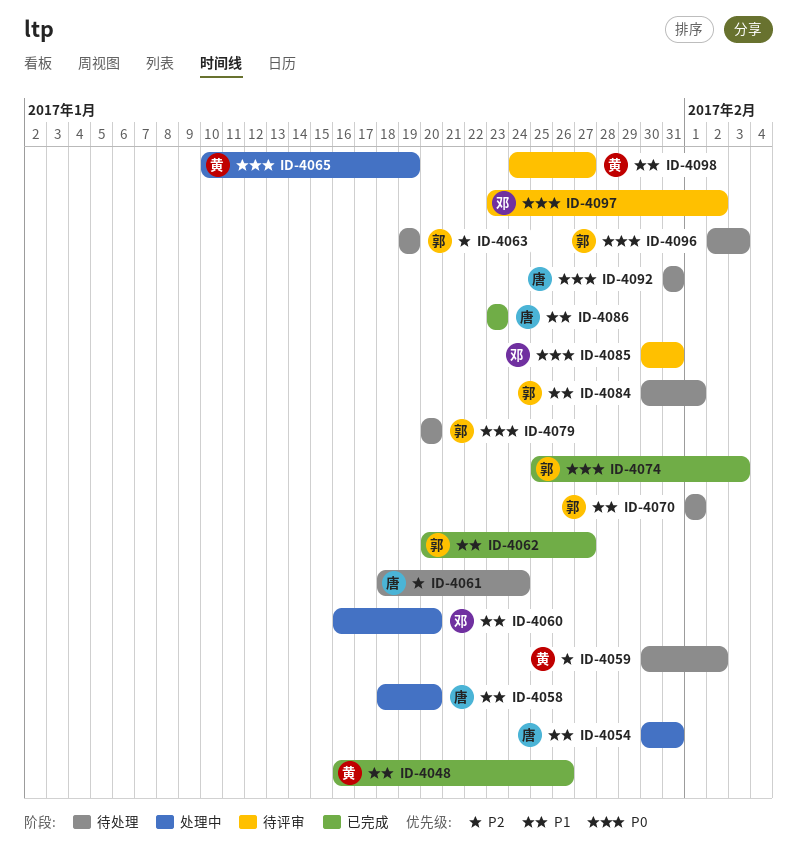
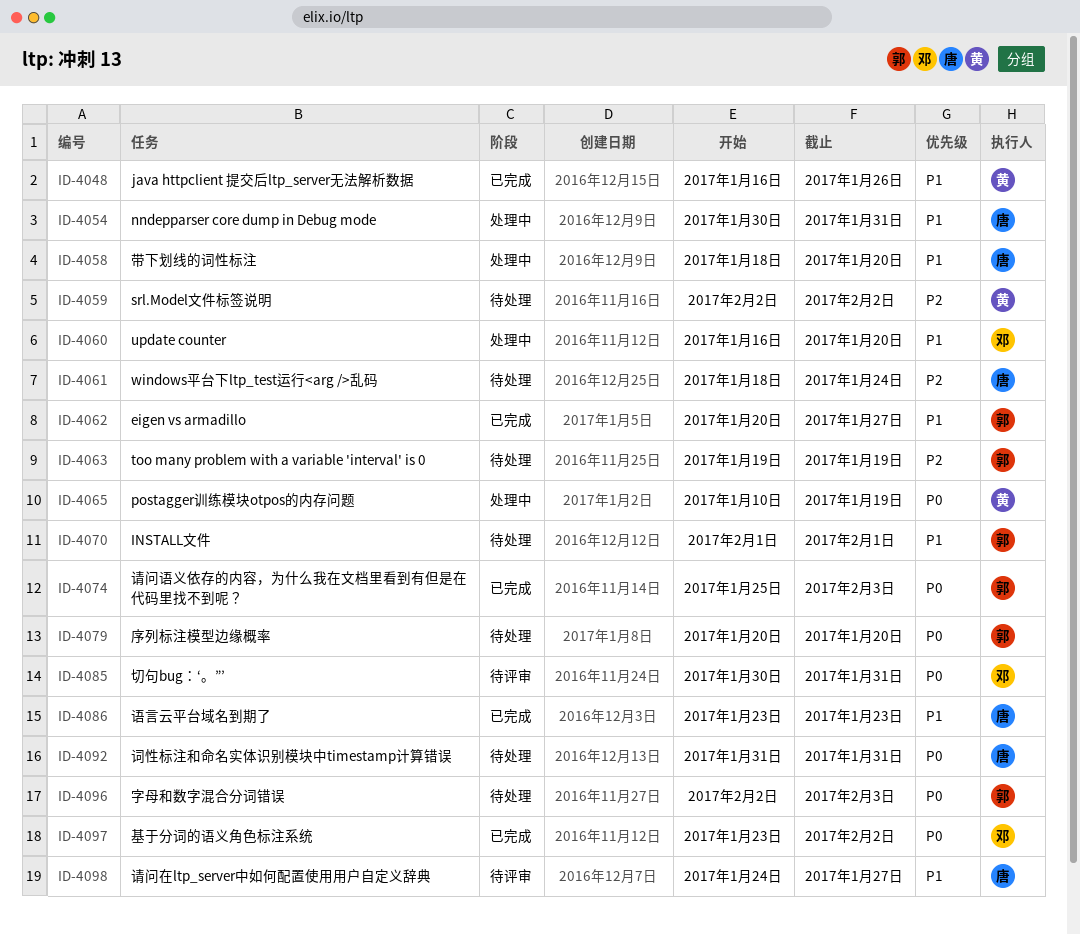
ID-4059, start: Jan 30 -> Feb 2
ID-4084: present -> none
ID-4097, status: 待评审 -> 已完成
ID-4098, owner: 黄 -> 唐

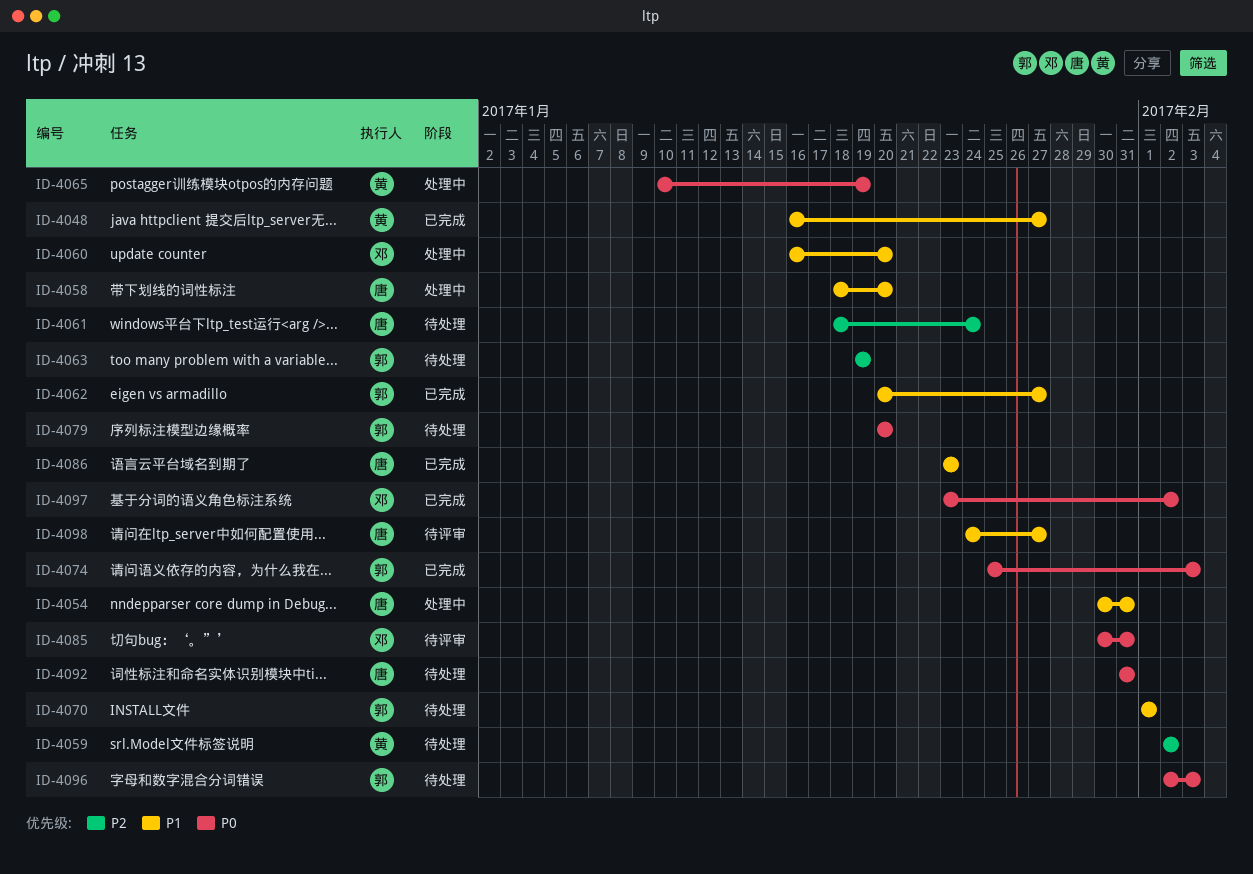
ID-4048, due: Jan 26 -> Jan 27

